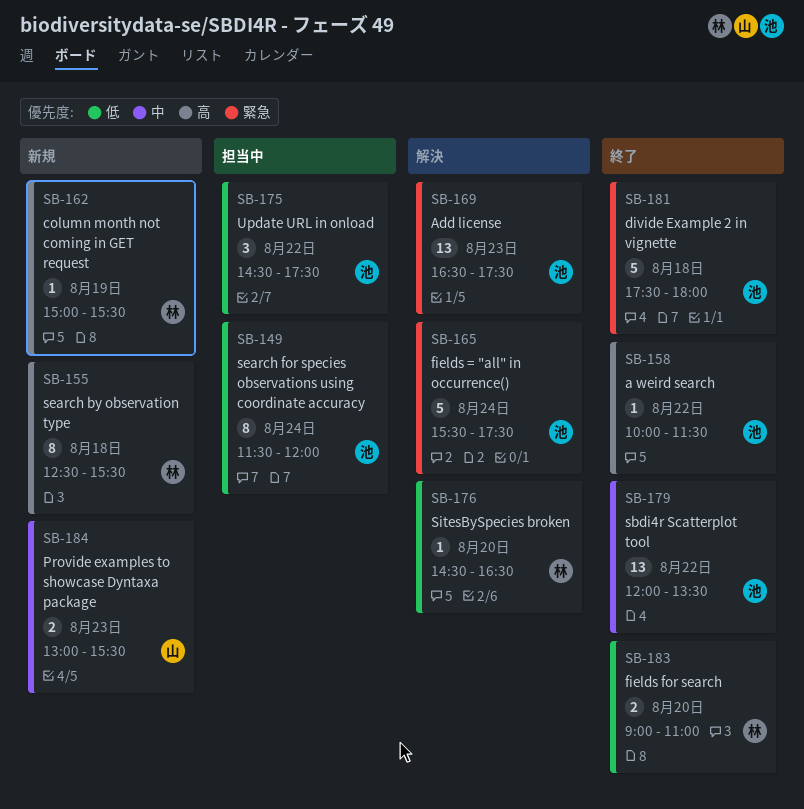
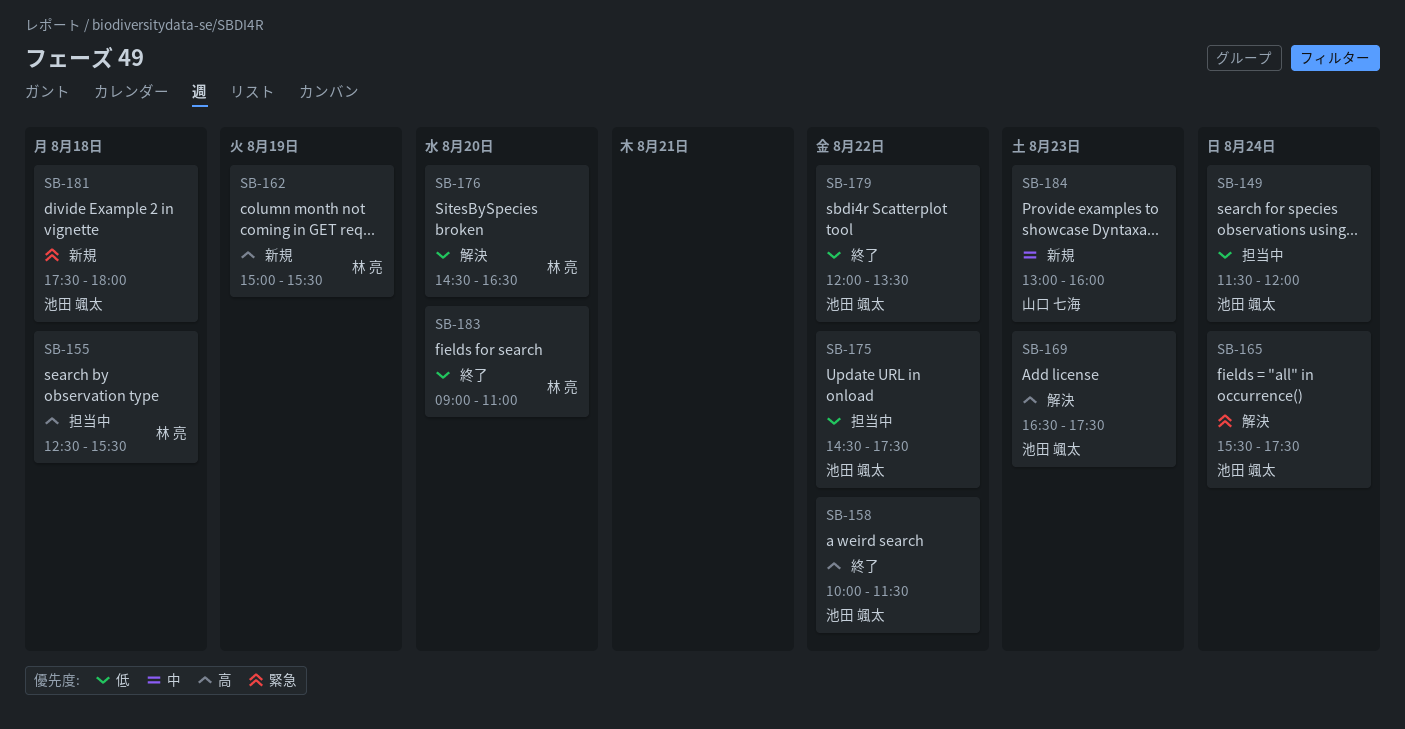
SB-155, status: 新規 -> 担当中
SB-169, priority: 緊急 -> 高
SB-179, priority: 中 -> 低
SB-181, status: 終了 -> 新規
SB-184, ends: 15:30 -> 16:00

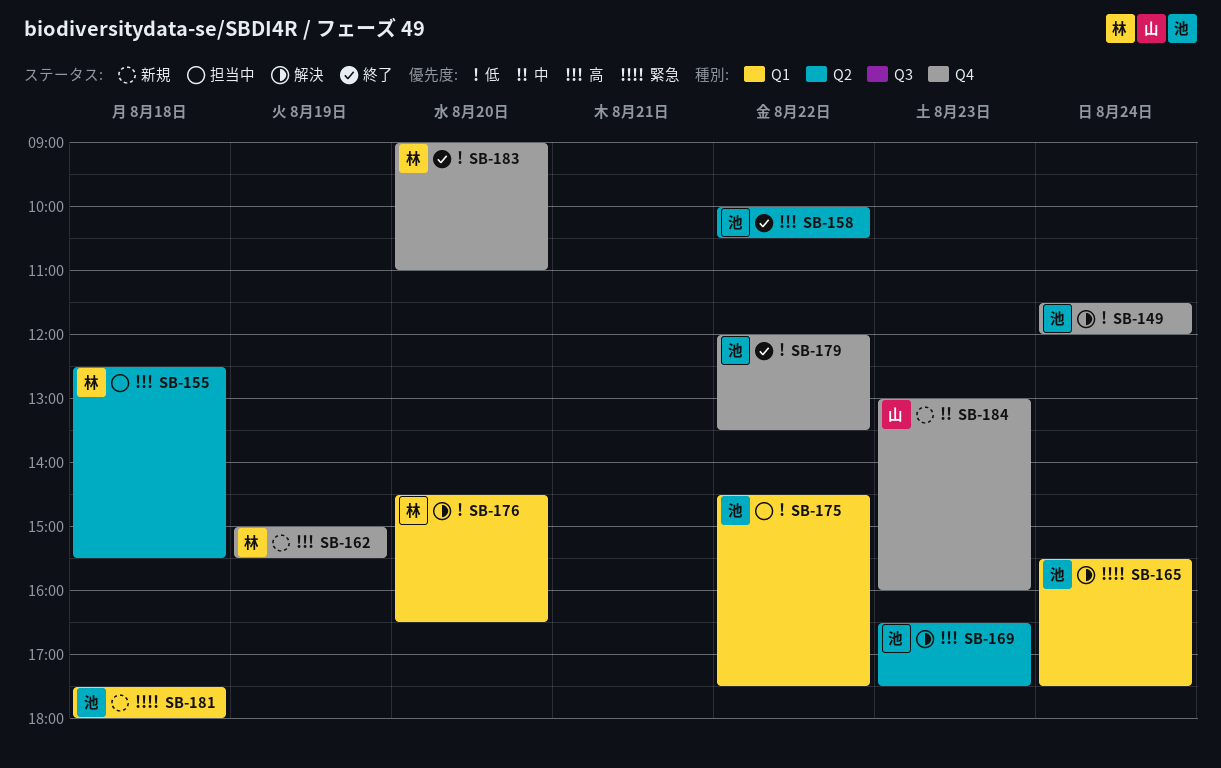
SB-149, status: 担当中 -> 解決
SB-158, ends: 11:30 -> 10:30

